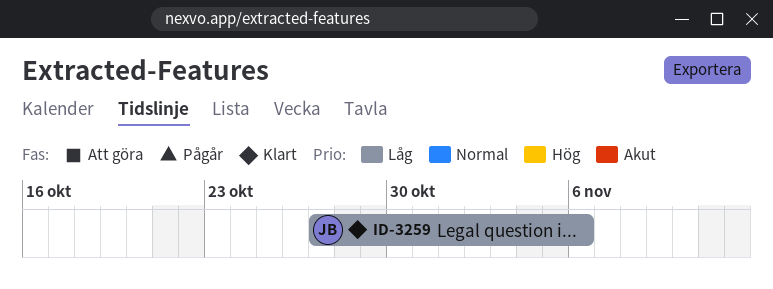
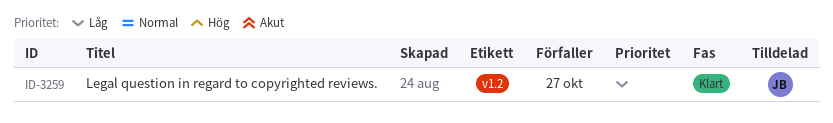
ID-3259, due: Nov 6 -> Oct 27

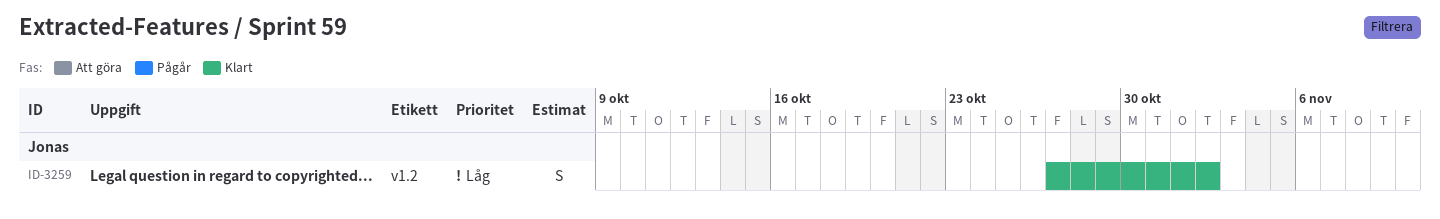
ID-3259, due: Oct 27 -> Nov 2

